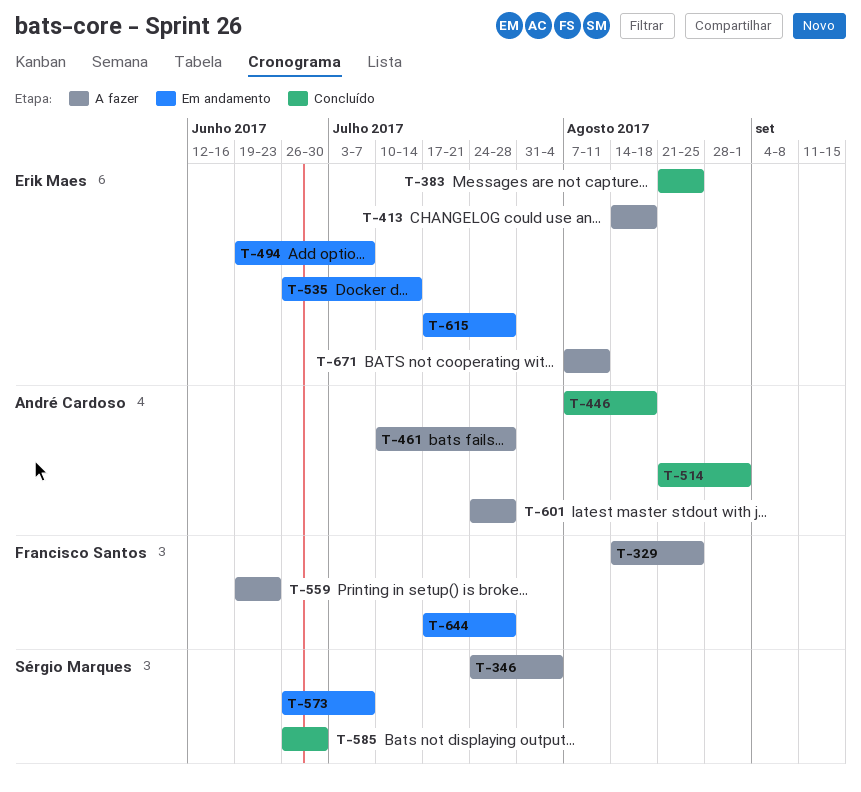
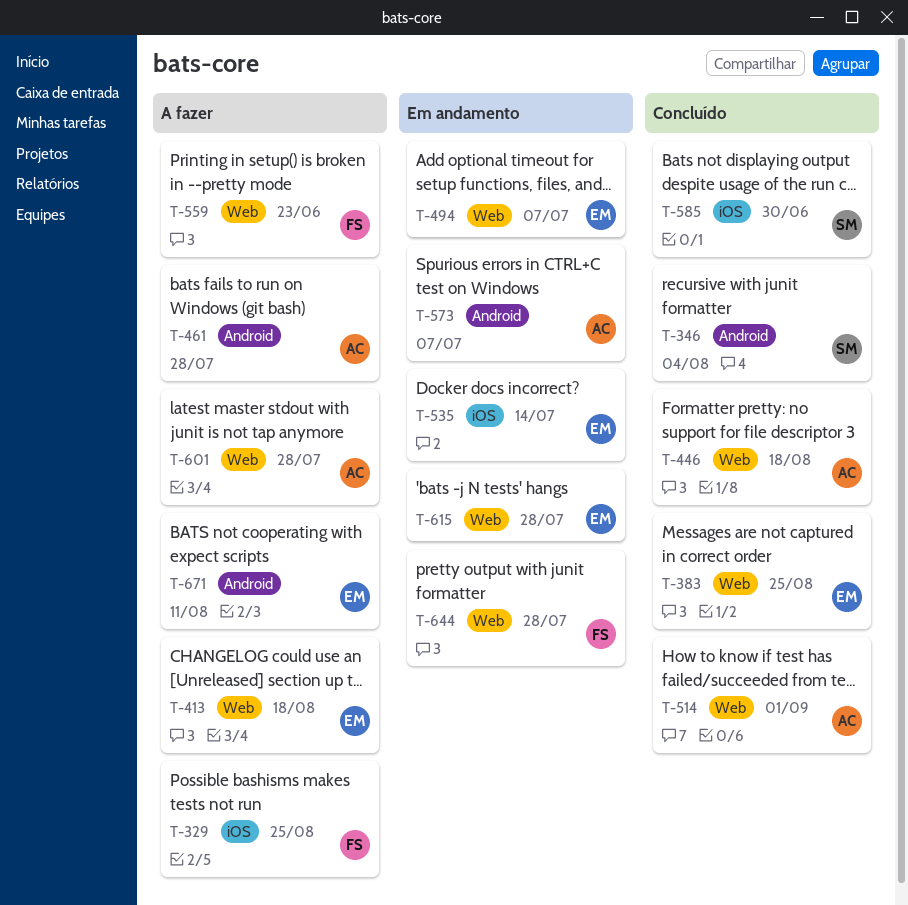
T-346, status: A fazer -> Concluído
T-573, owner: Sérgio Marques -> André Cardoso

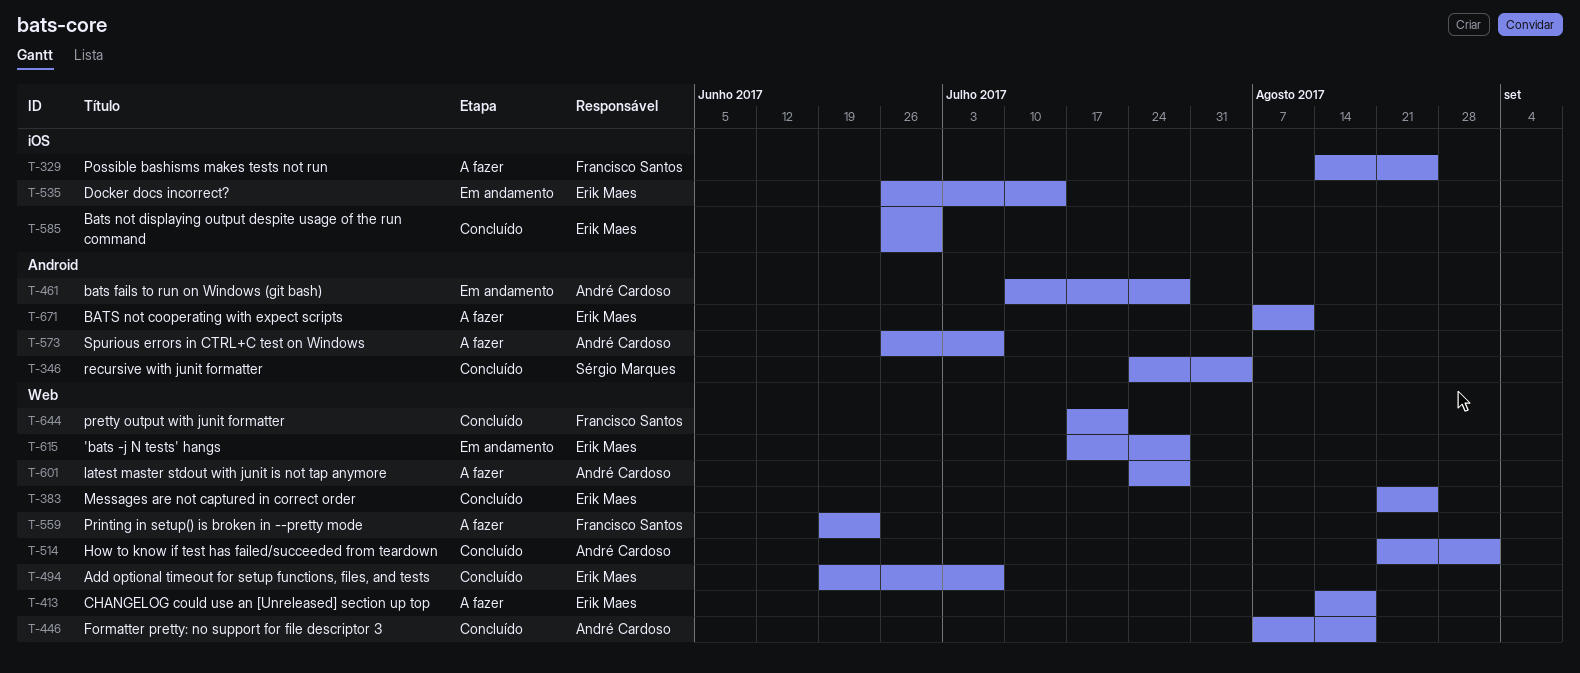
T-461, status: A fazer -> Em andamento
T-494, status: Em andamento -> Concluído
T-573, status: Em andamento -> A fazer
T-585, owner: Sérgio Marques -> Erik Maes
T-644, status: Em andamento -> Concluído
T-644, due: Jul 28 -> Jul 21

